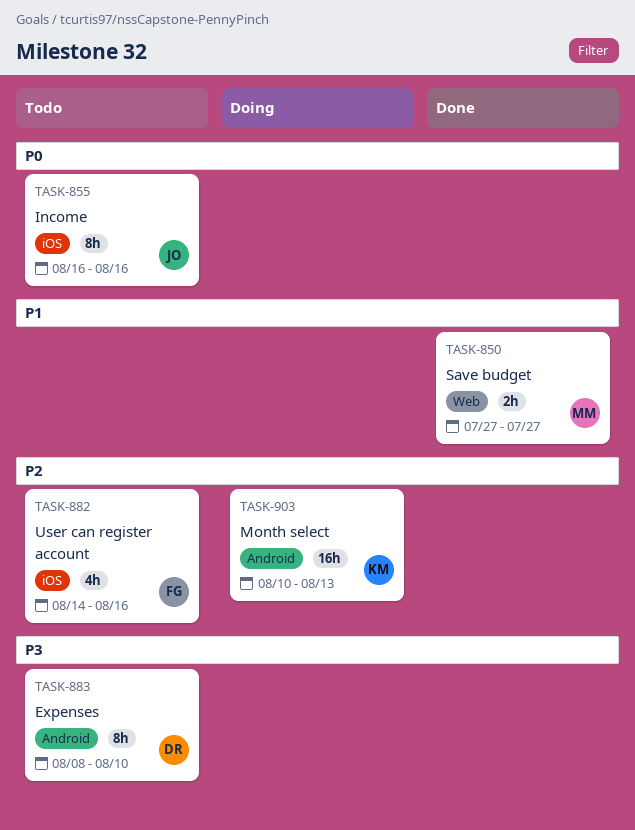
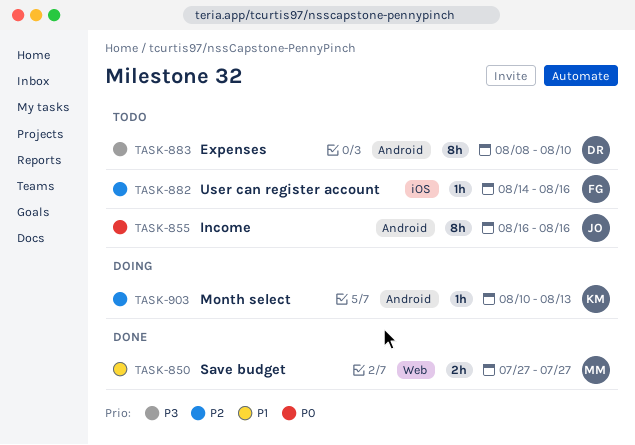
TASK-855, label: iOS -> Android
TASK-882, estimate: 4h -> 1h
TASK-903, estimate: 16h -> 1h

